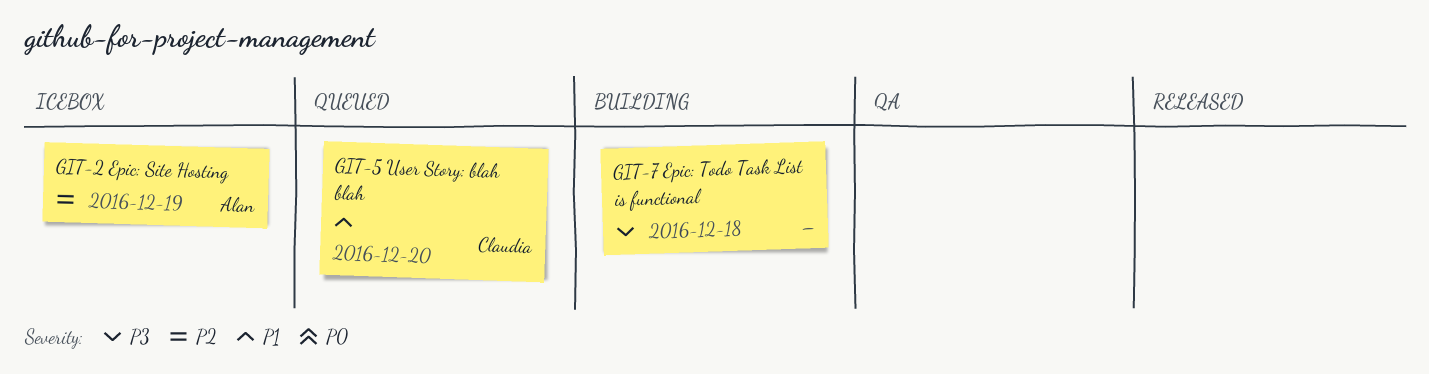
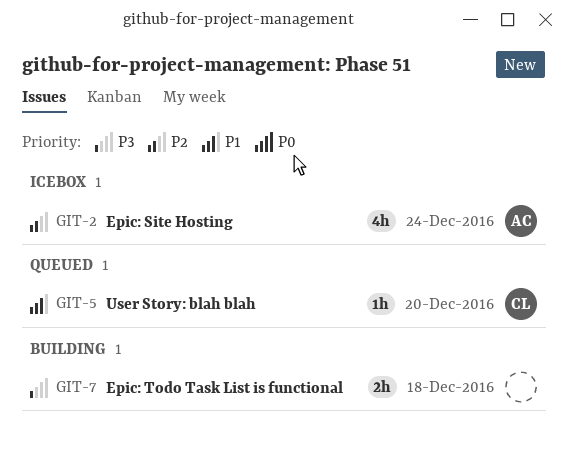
GIT-2, due: Dec 19 -> Dec 24

